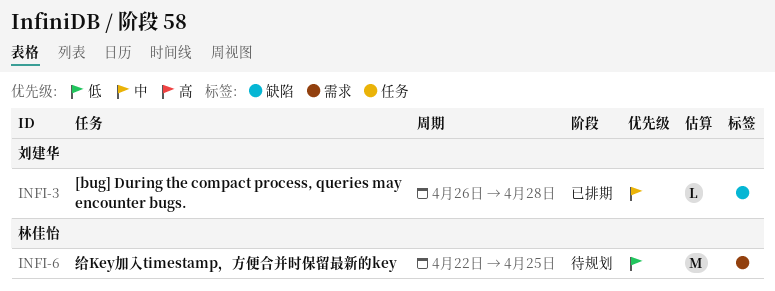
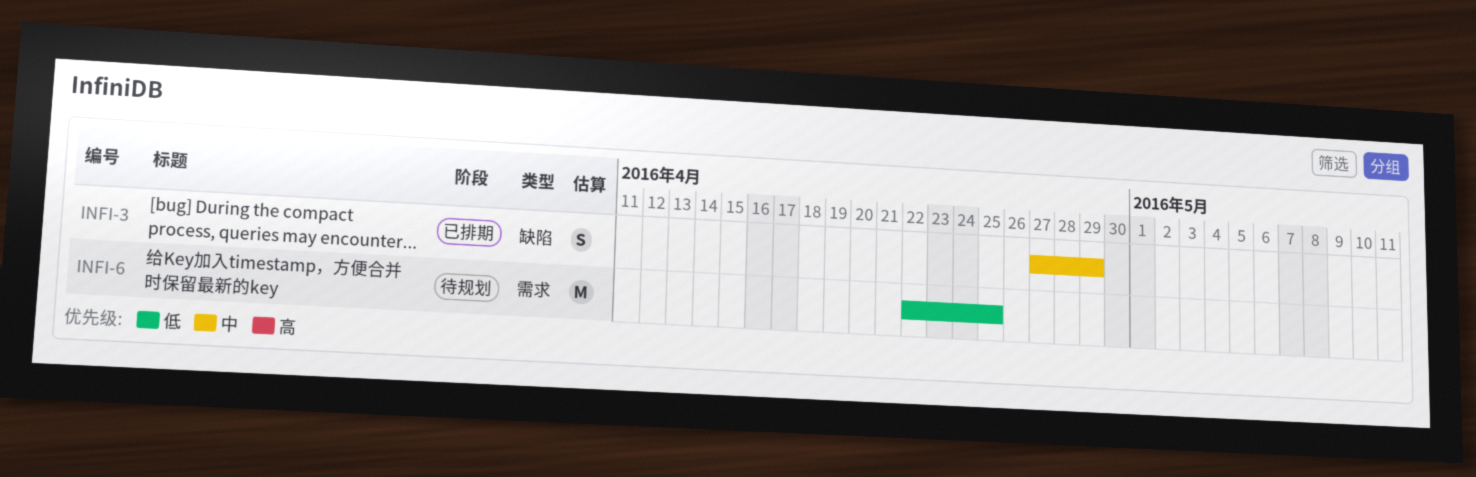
INFI-3, estimate: L -> S
INFI-3, start: Apr 26 -> Apr 27
INFI-3, due: Apr 28 -> Apr 29

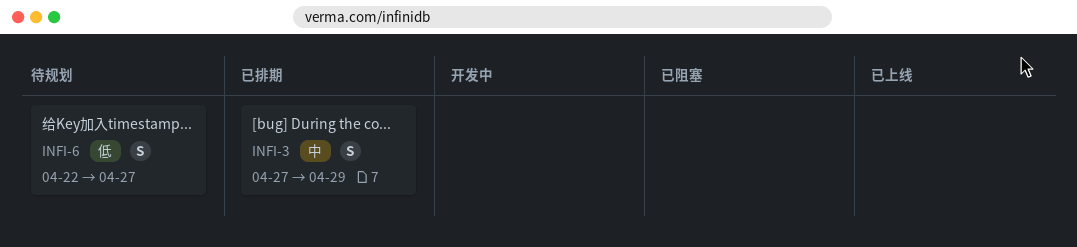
INFI-6, estimate: M -> S
INFI-6, due: Apr 25 -> Apr 27

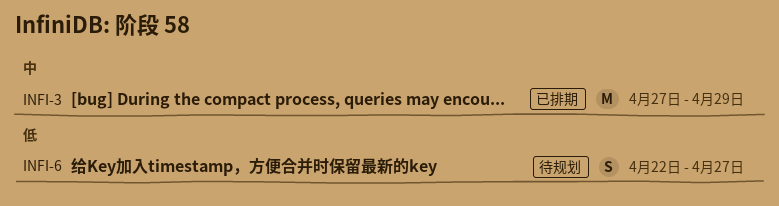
INFI-3, estimate: S -> M

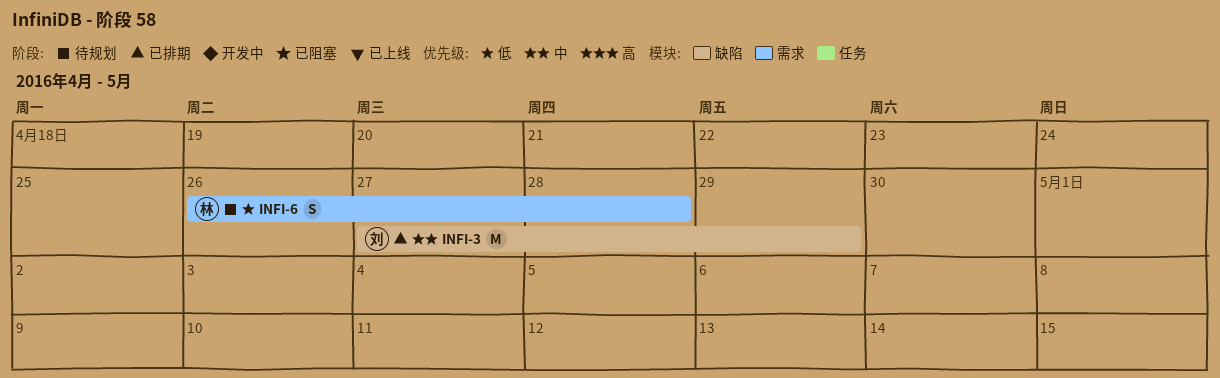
INFI-6, start: Apr 22 -> Apr 26
INFI-6, due: Apr 27 -> Apr 28

